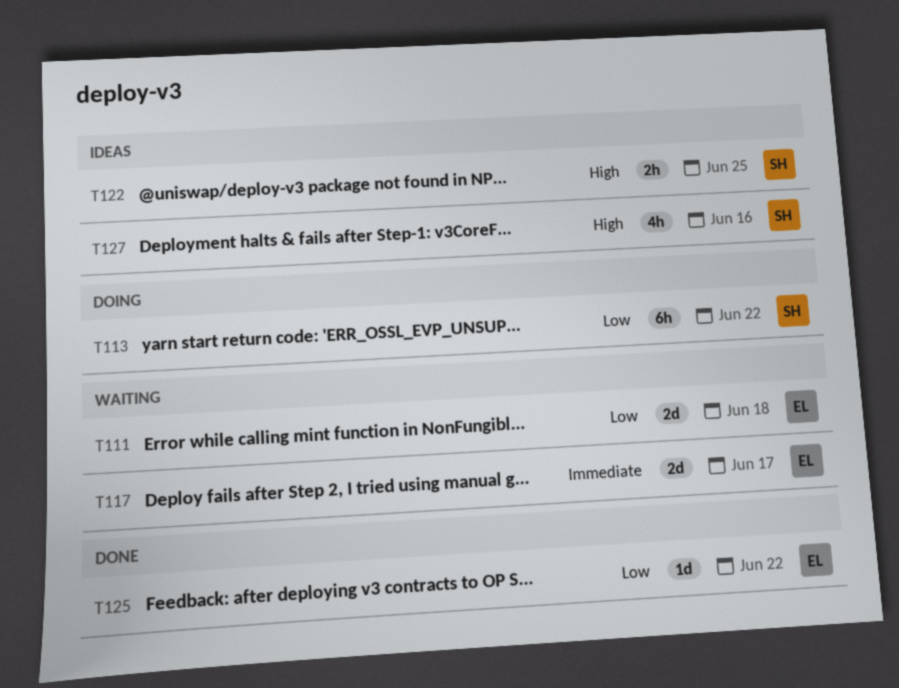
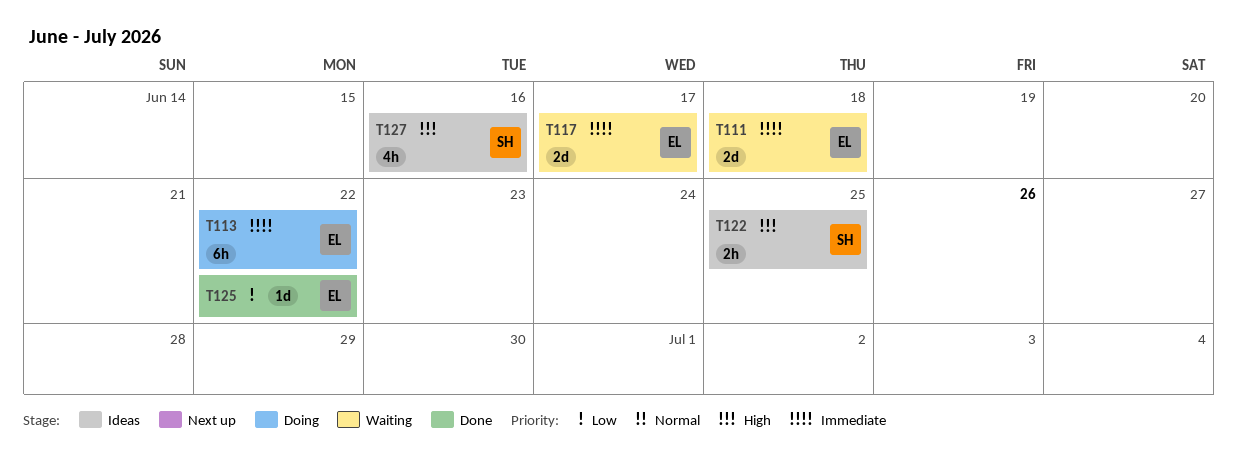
T111, priority: Low -> Immediate
T113, owner: SH -> EL
T113, priority: Low -> Immediate

